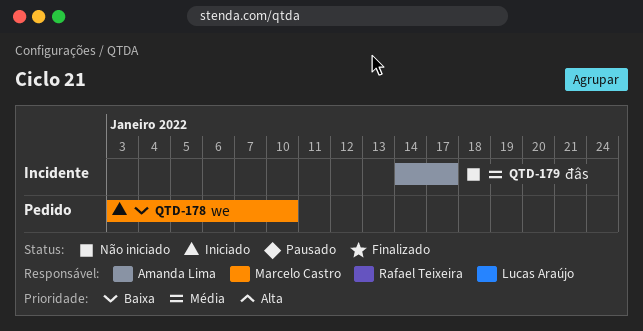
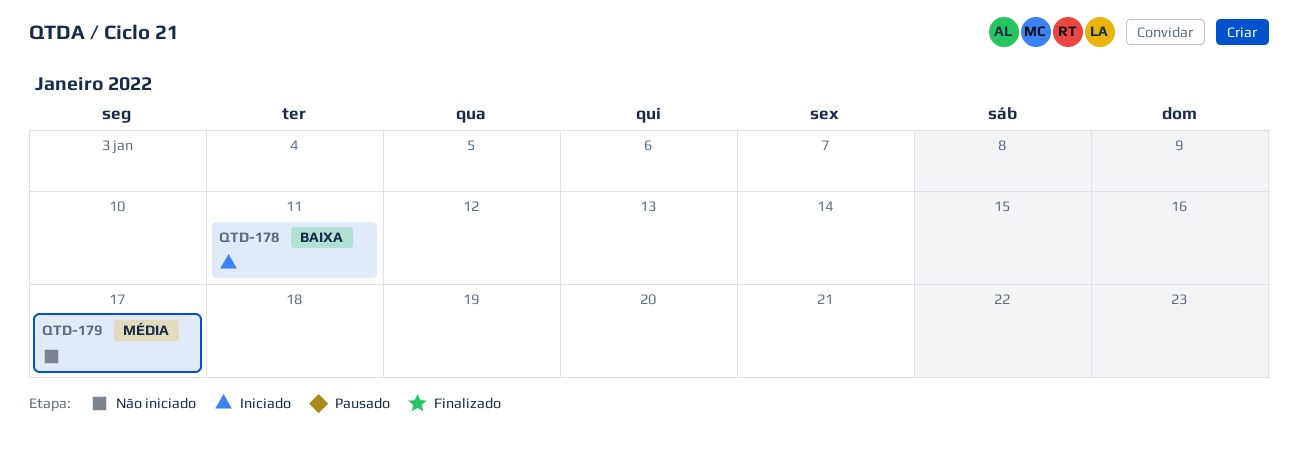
QTD-178, due: Jan 10 -> Jan 11

